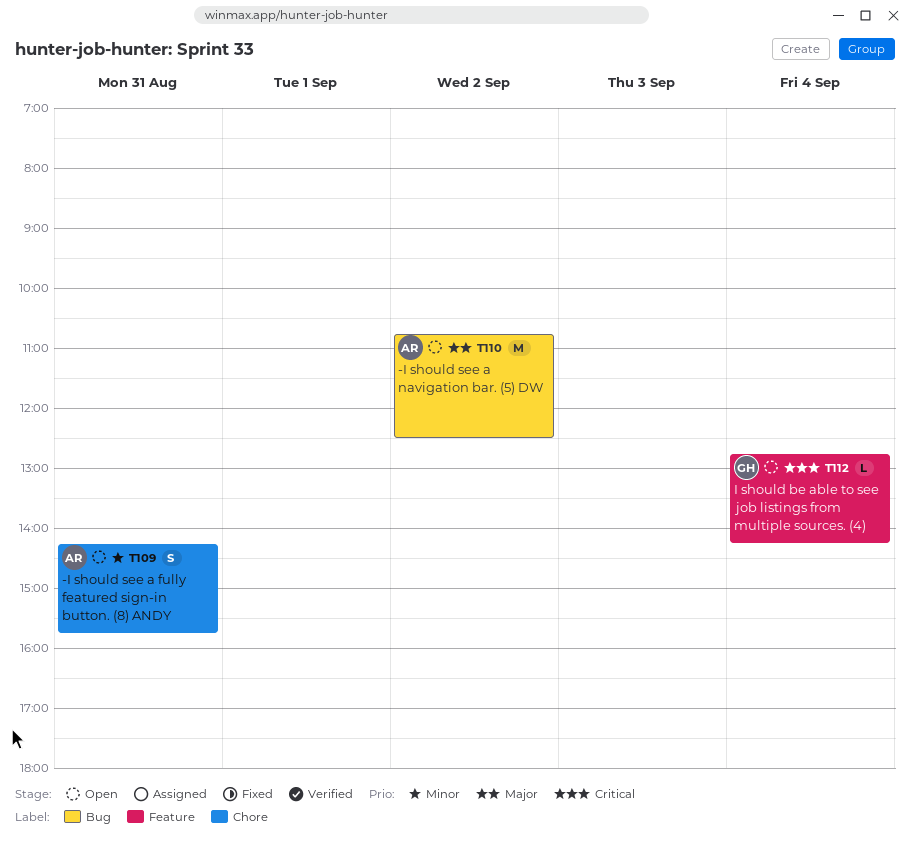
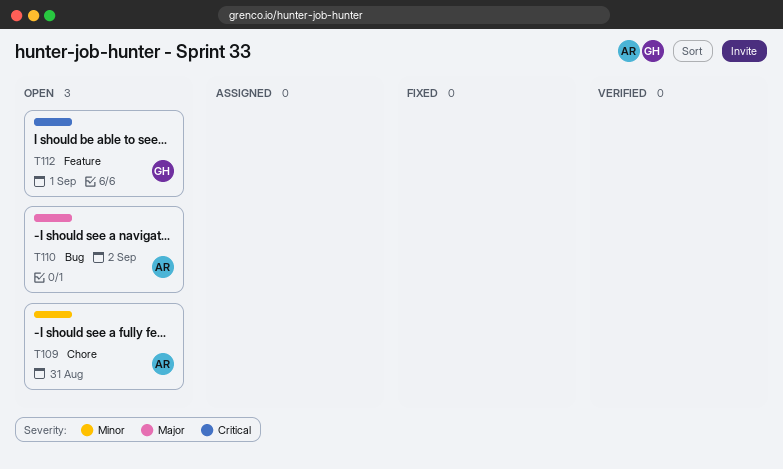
T112, day: Sep 4 -> Sep 1

